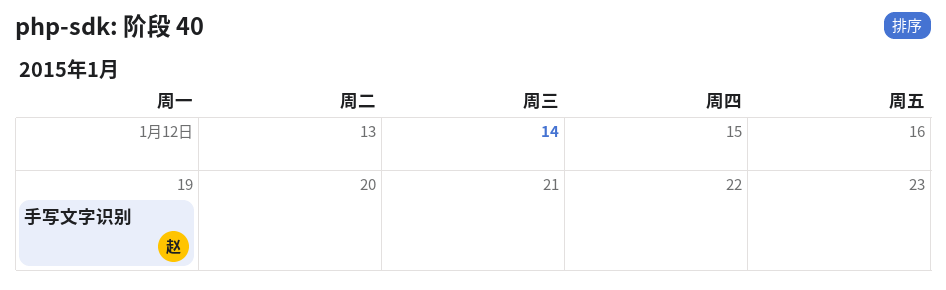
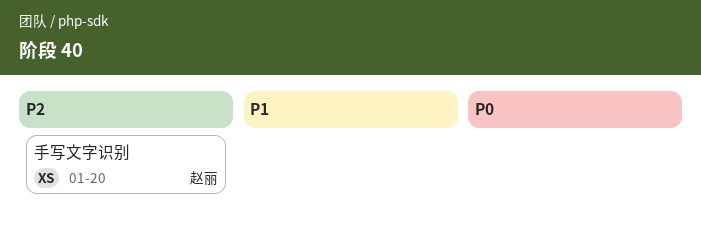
手写文字识别, due: Jan 19 -> Jan 20

